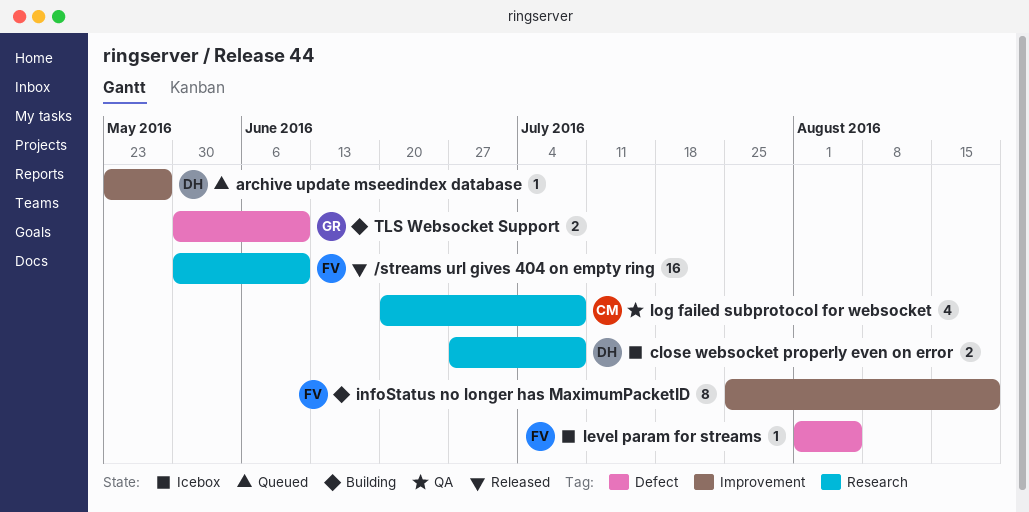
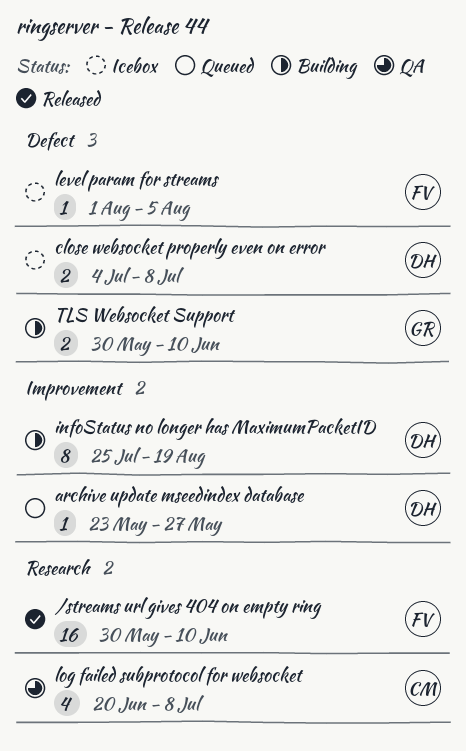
close websocket properly even on error, label: Research -> Defect
close websocket properly even on error, start: Jun 27 -> Jul 4
infoStatus no longer has MaximumPacketID, owner: FV -> DH

